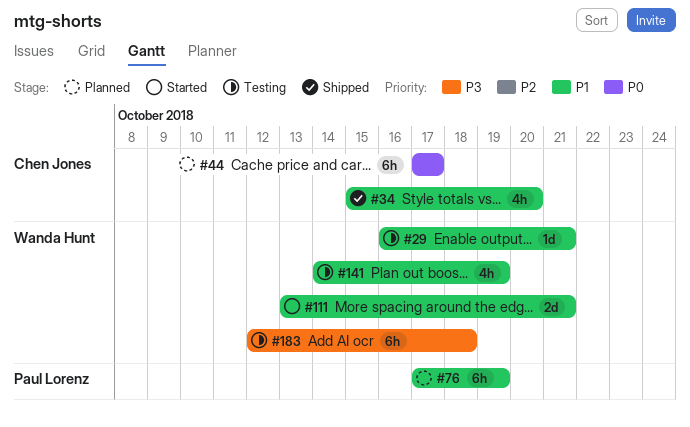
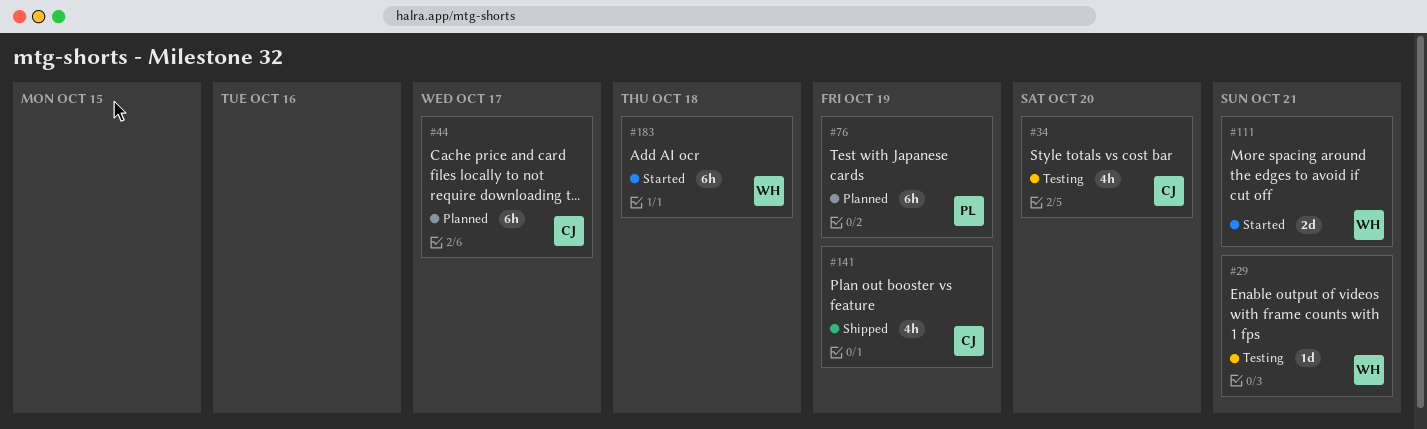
#34, status: Shipped -> Testing
#141, status: Testing -> Shipped
#141, owner: Wanda Hunt -> Chen Jones
#183, status: Testing -> Started

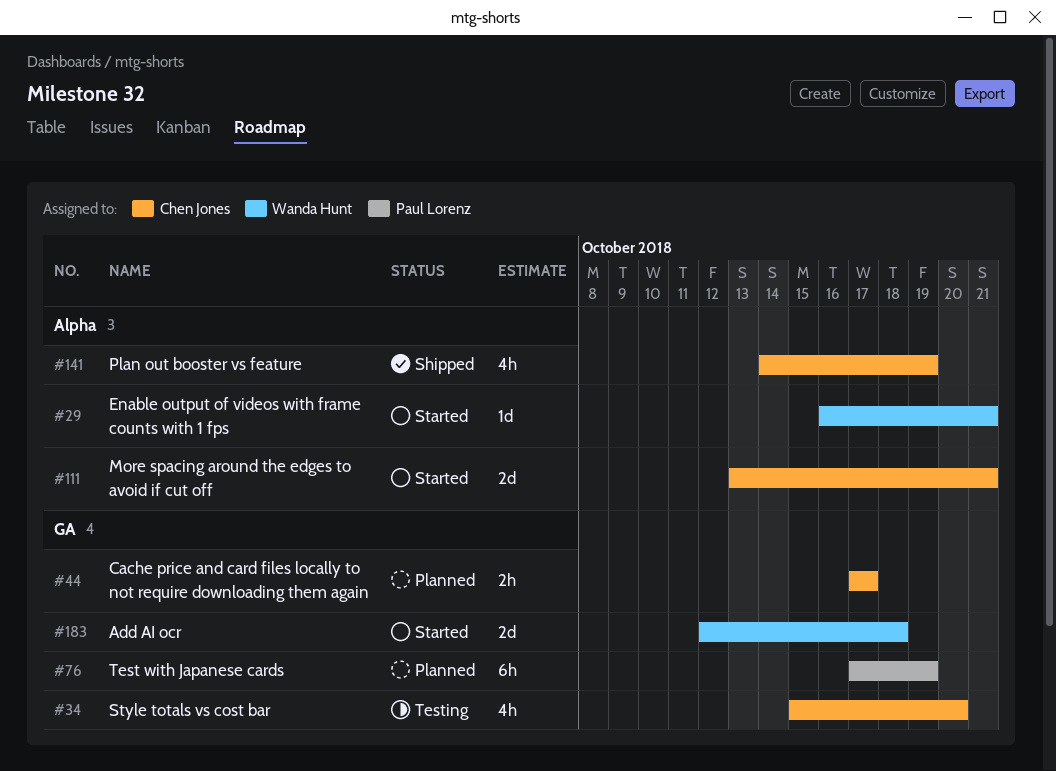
#29, status: Testing -> Started
#44, estimate: 6h -> 2h
#111, owner: Wanda Hunt -> Chen Jones
#183, estimate: 6h -> 2d

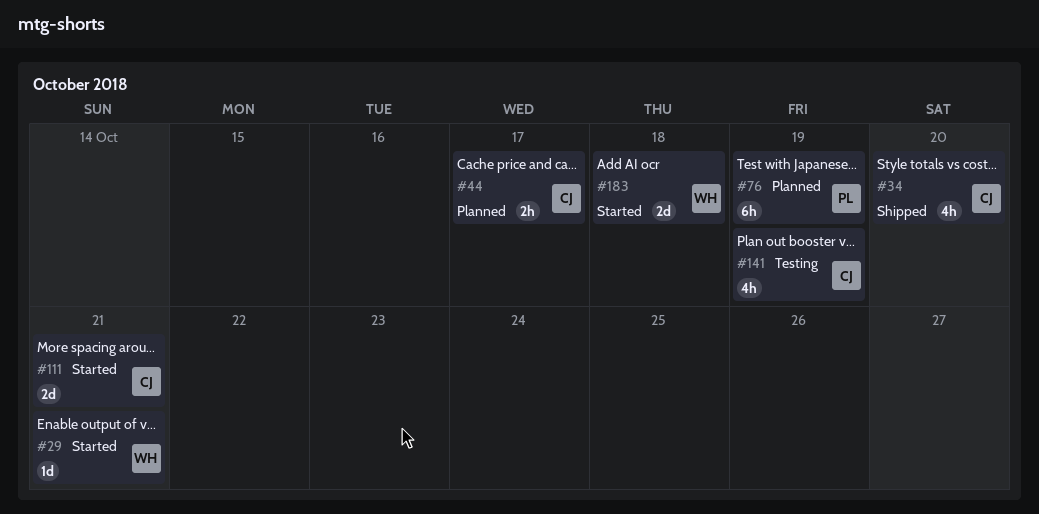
#34, status: Testing -> Shipped
#141, status: Shipped -> Testing

